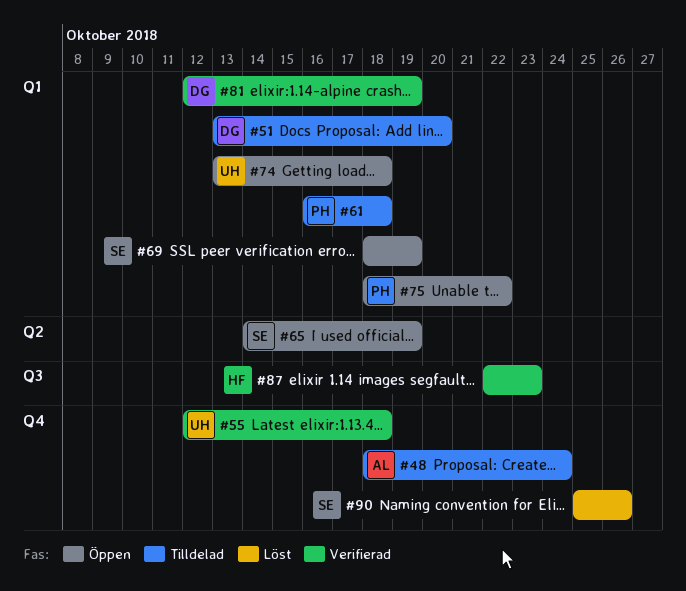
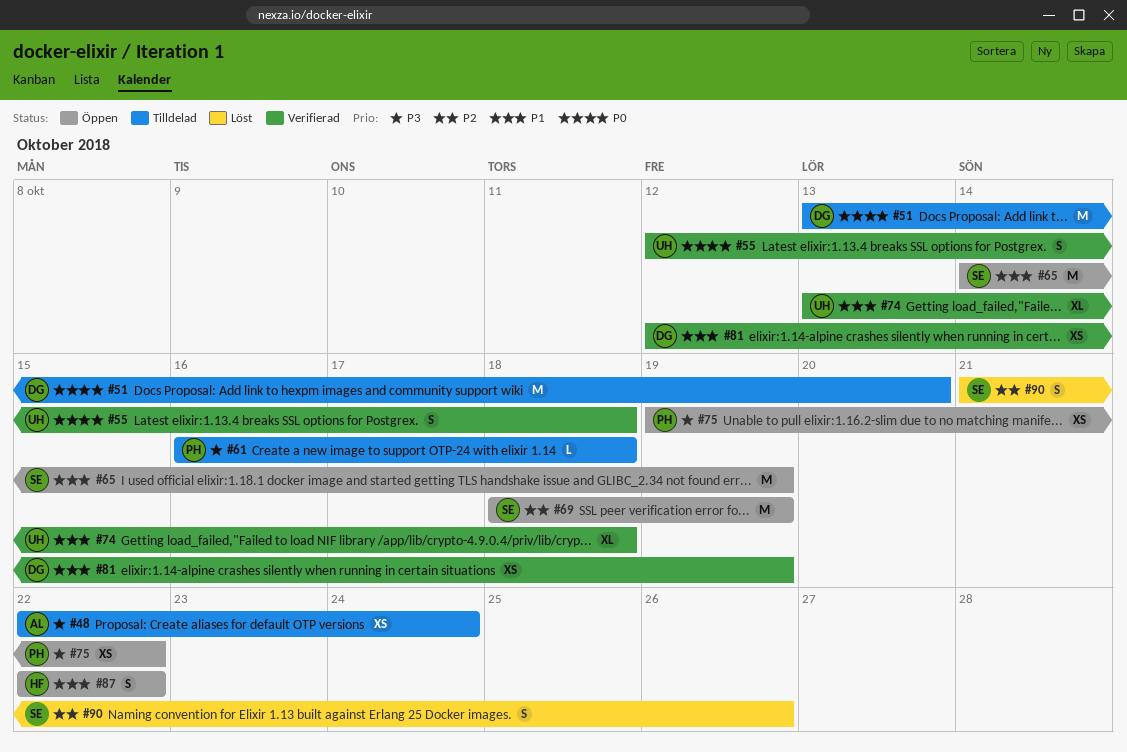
#48, start: Oct 18 -> Oct 22
#74, status: Öppen -> Verifierad
#75, start: Oct 18 -> Oct 19
#87, status: Verifierad -> Öppen
#87, due: Oct 23 -> Oct 22
#90, start: Oct 25 -> Oct 21

